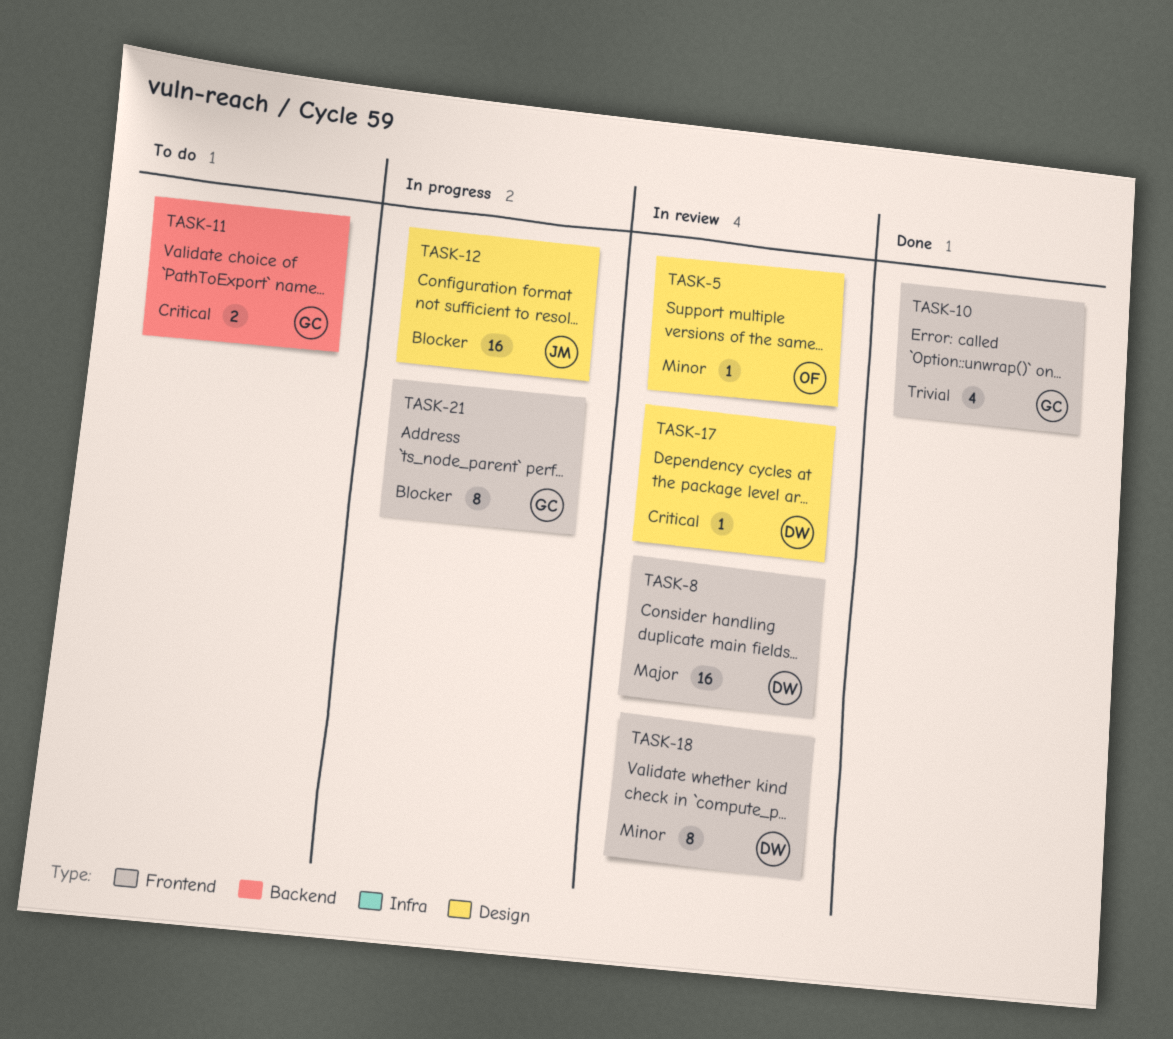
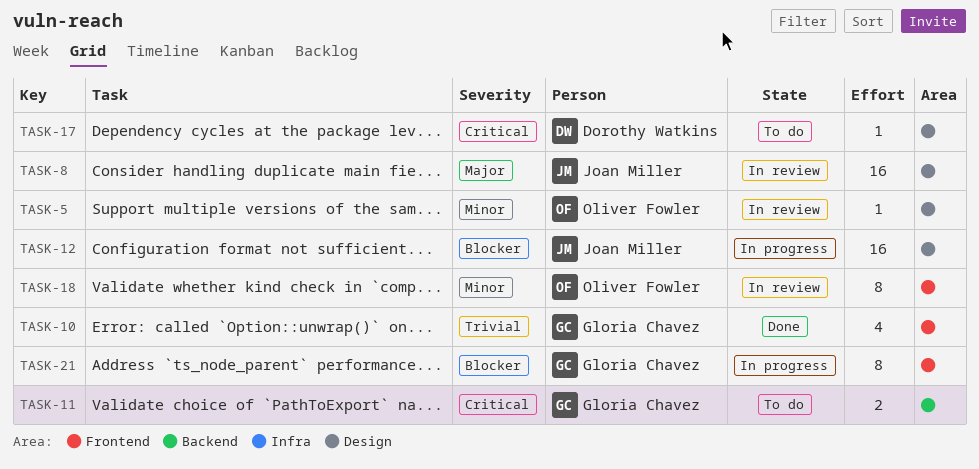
TASK-8, owner: Dorothy Watkins -> Joan Miller
TASK-8, label: Frontend -> Design
TASK-17, status: In review -> To do
TASK-18, owner: Dorothy Watkins -> Oliver Fowler

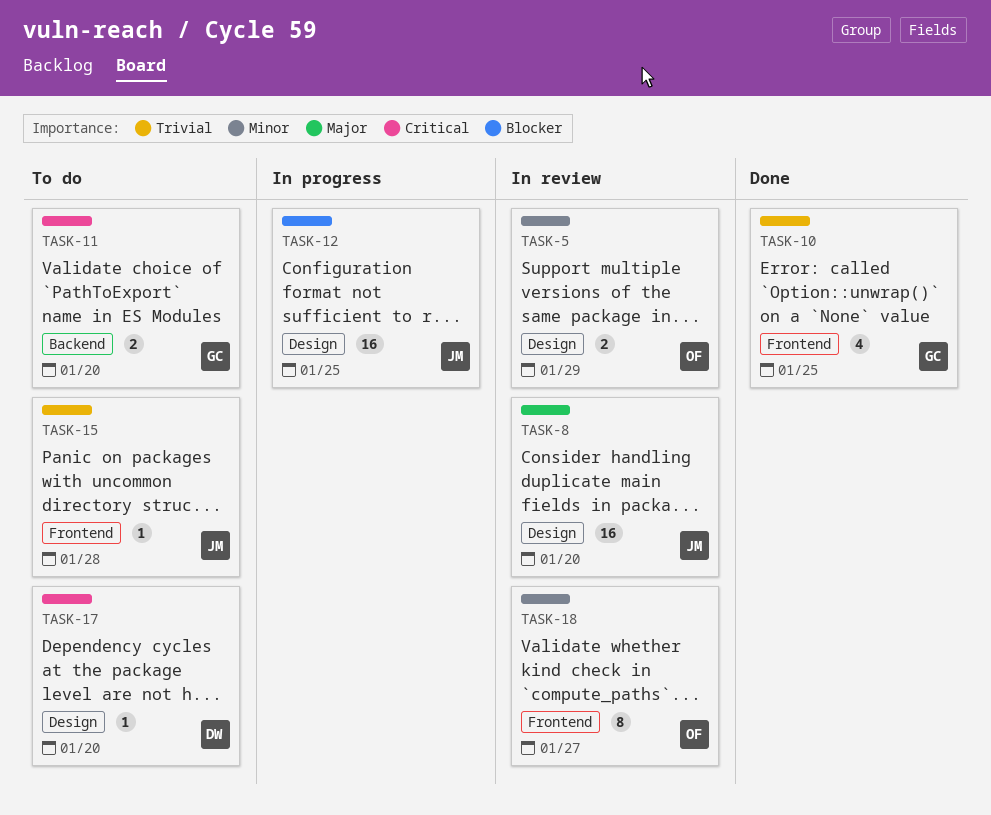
TASK-5, estimate: 1 -> 2
TASK-15: none -> present
TASK-21: present -> none

